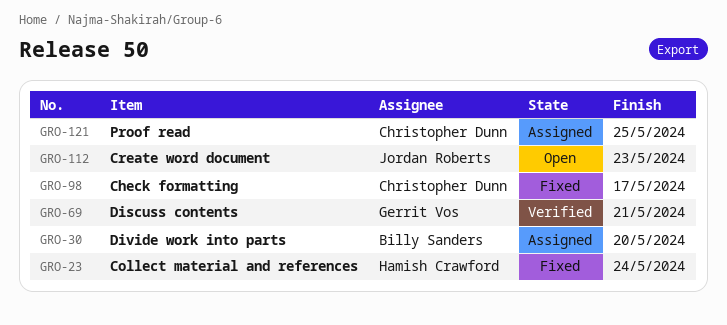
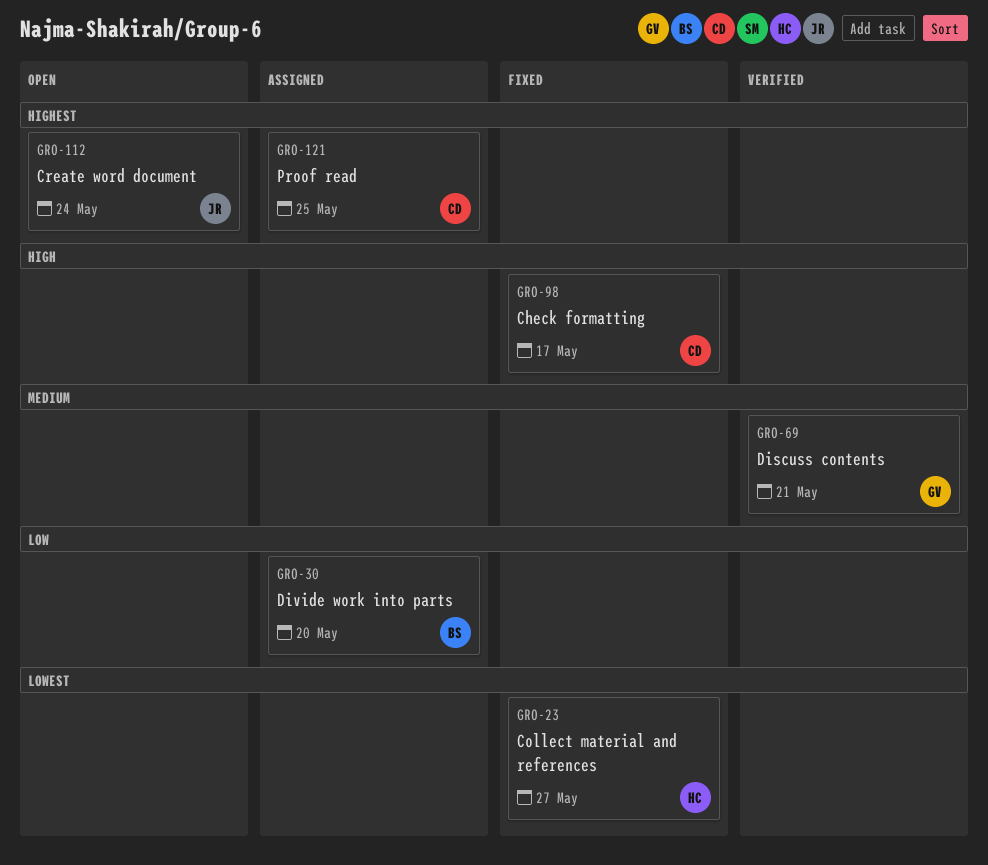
GRO-23, due: May 24 -> May 27
GRO-112, due: May 23 -> May 24

